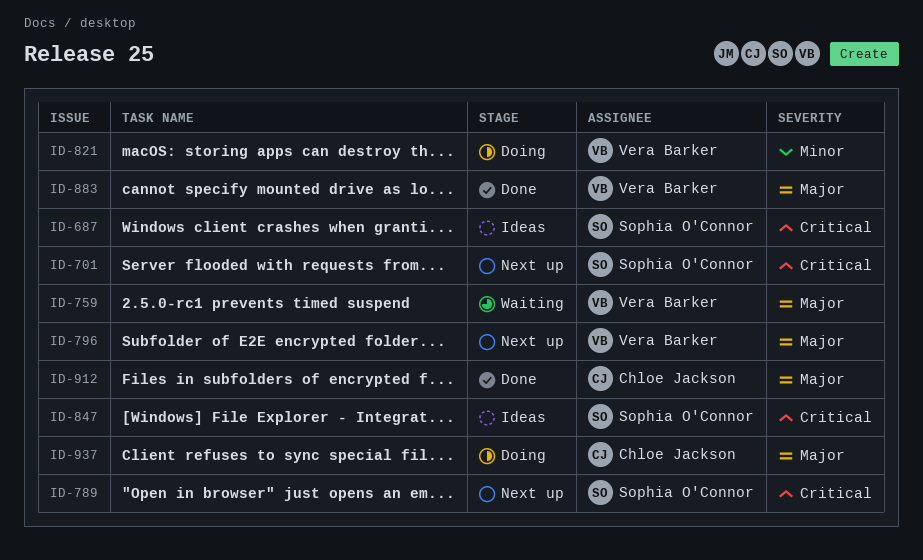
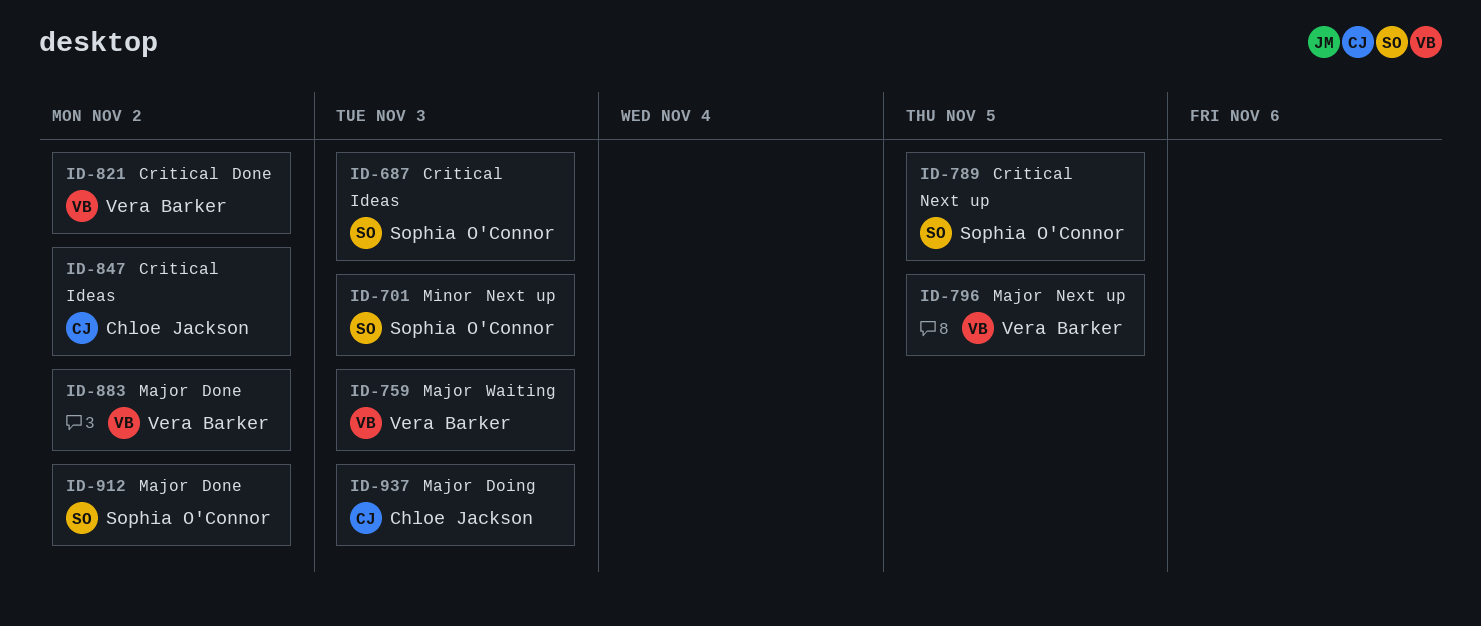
ID-701, priority: Critical -> Minor
ID-821, status: Doing -> Done
ID-821, priority: Minor -> Critical
ID-847, owner: Sophia O'Connor -> Chloe Jackson
ID-912, owner: Chloe Jackson -> Sophia O'Connor

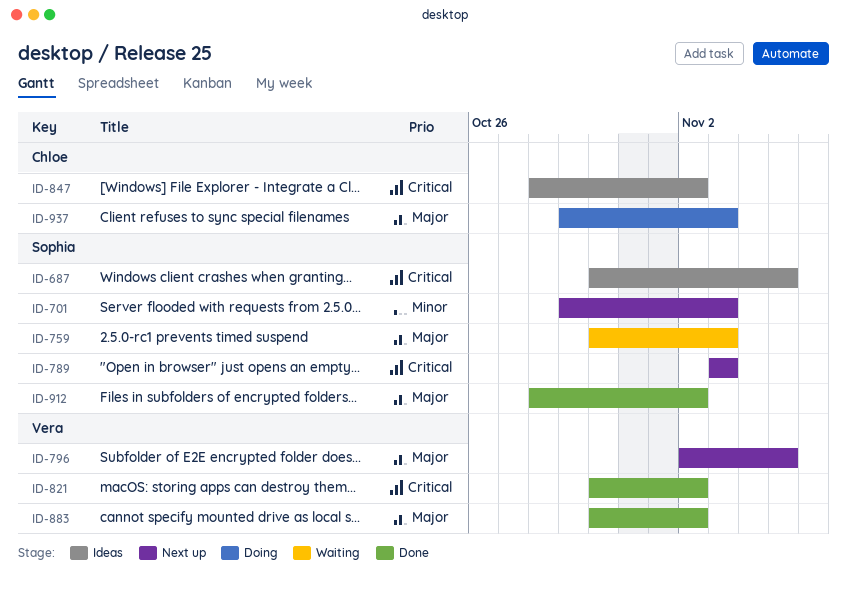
ID-687, due: Nov 3 -> Nov 5
ID-759, owner: Vera Barker -> Sophia O'Connor
ID-789, due: Nov 5 -> Nov 3

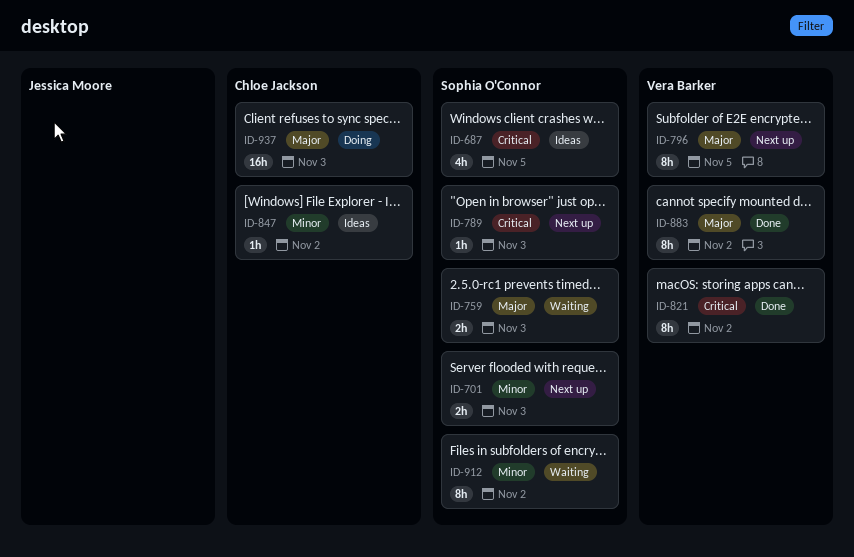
ID-847, priority: Critical -> Minor
ID-912, status: Done -> Waiting
ID-912, priority: Major -> Minor

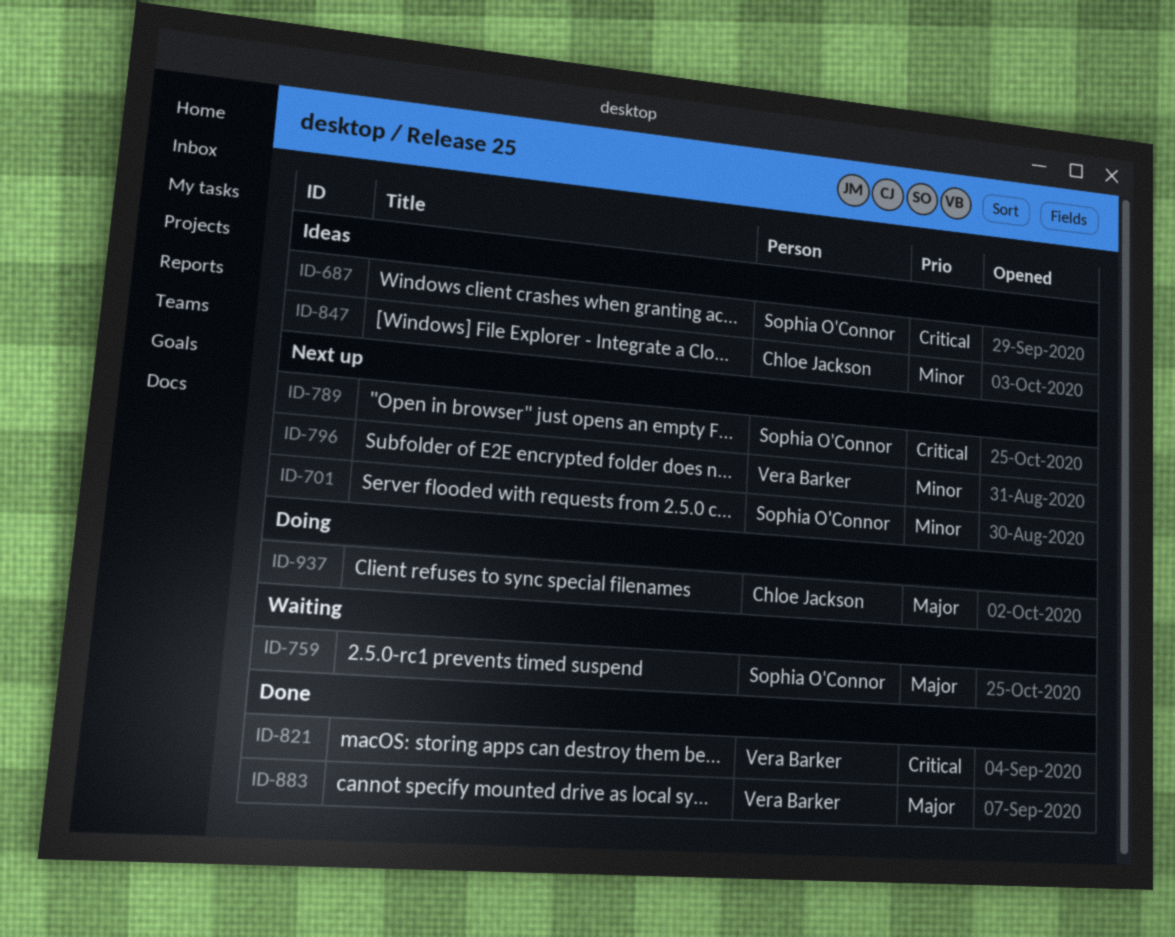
ID-796, priority: Major -> Minor
ID-912: present -> none

